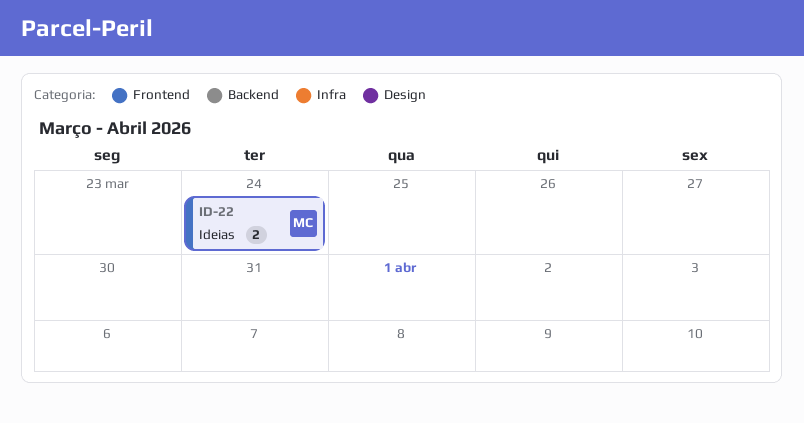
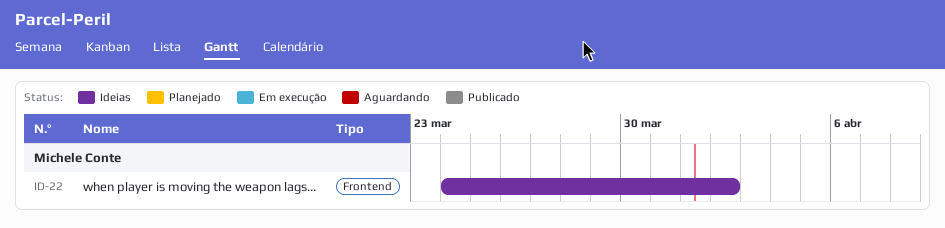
ID-22, due: Mar 24 -> Apr 2

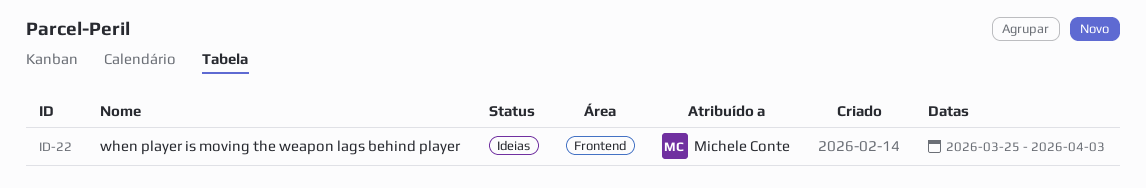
ID-22, start: Mar 24 -> Mar 25
ID-22, due: Apr 2 -> Apr 3

